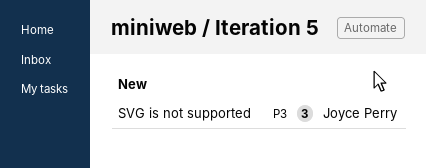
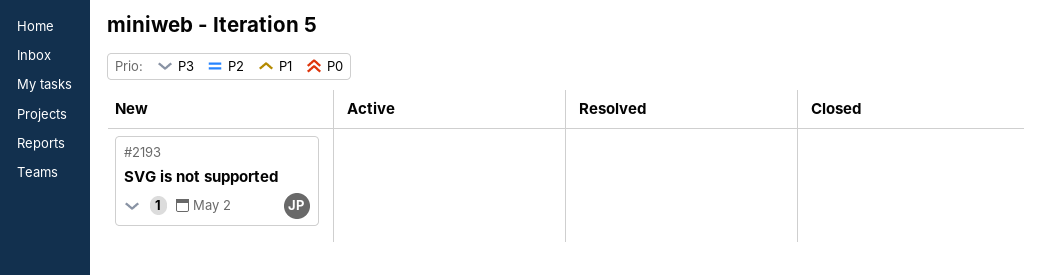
SVG is not supported, estimate: 3 -> 1

